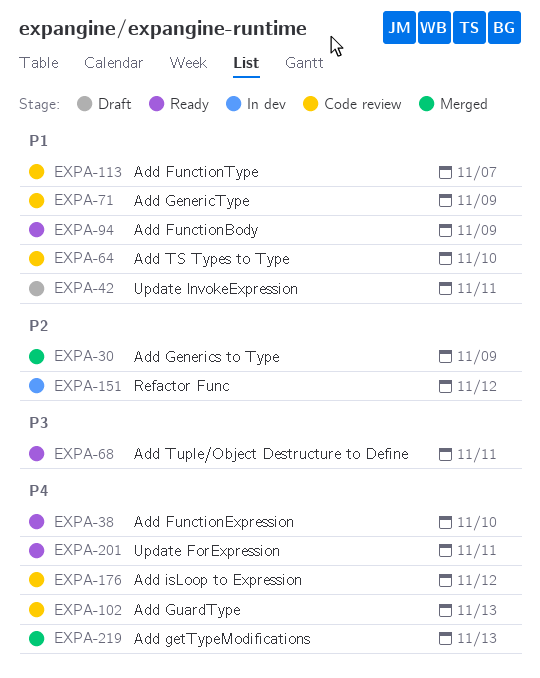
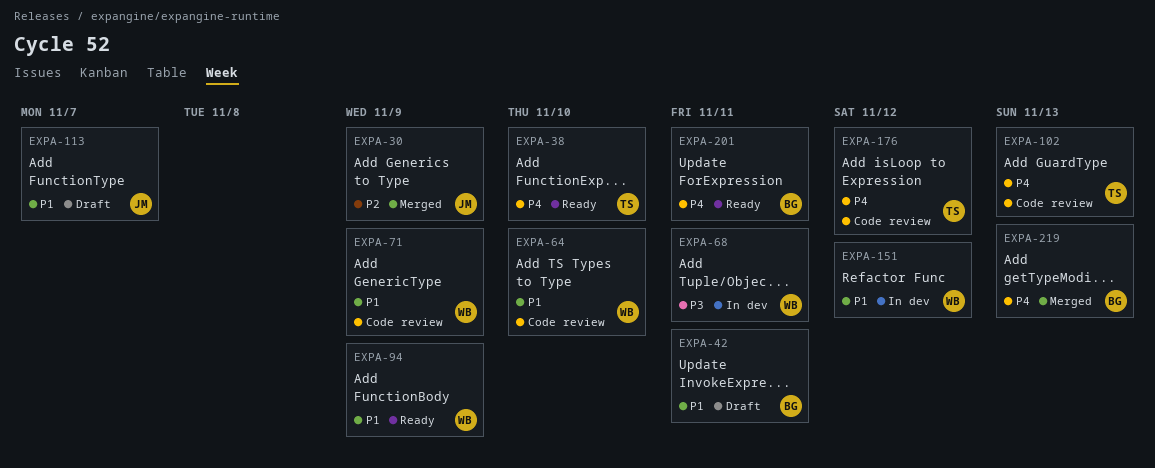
EXPA-68, status: Ready -> In dev
EXPA-113, status: Code review -> Draft
EXPA-151, priority: P2 -> P1

